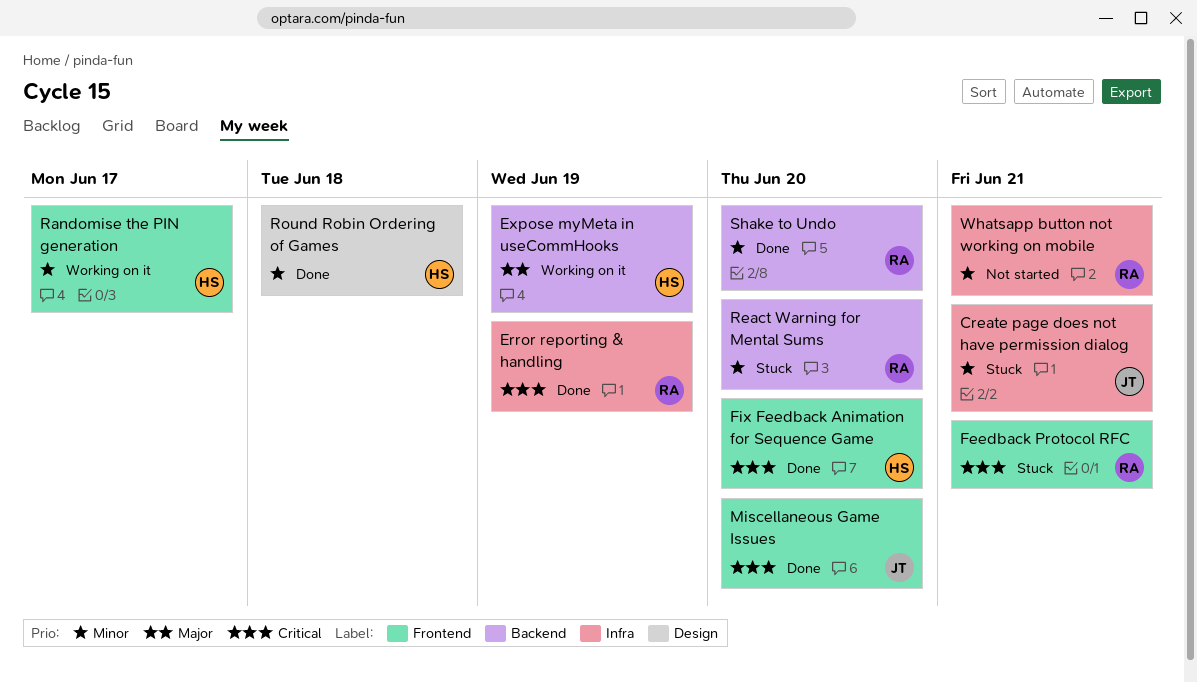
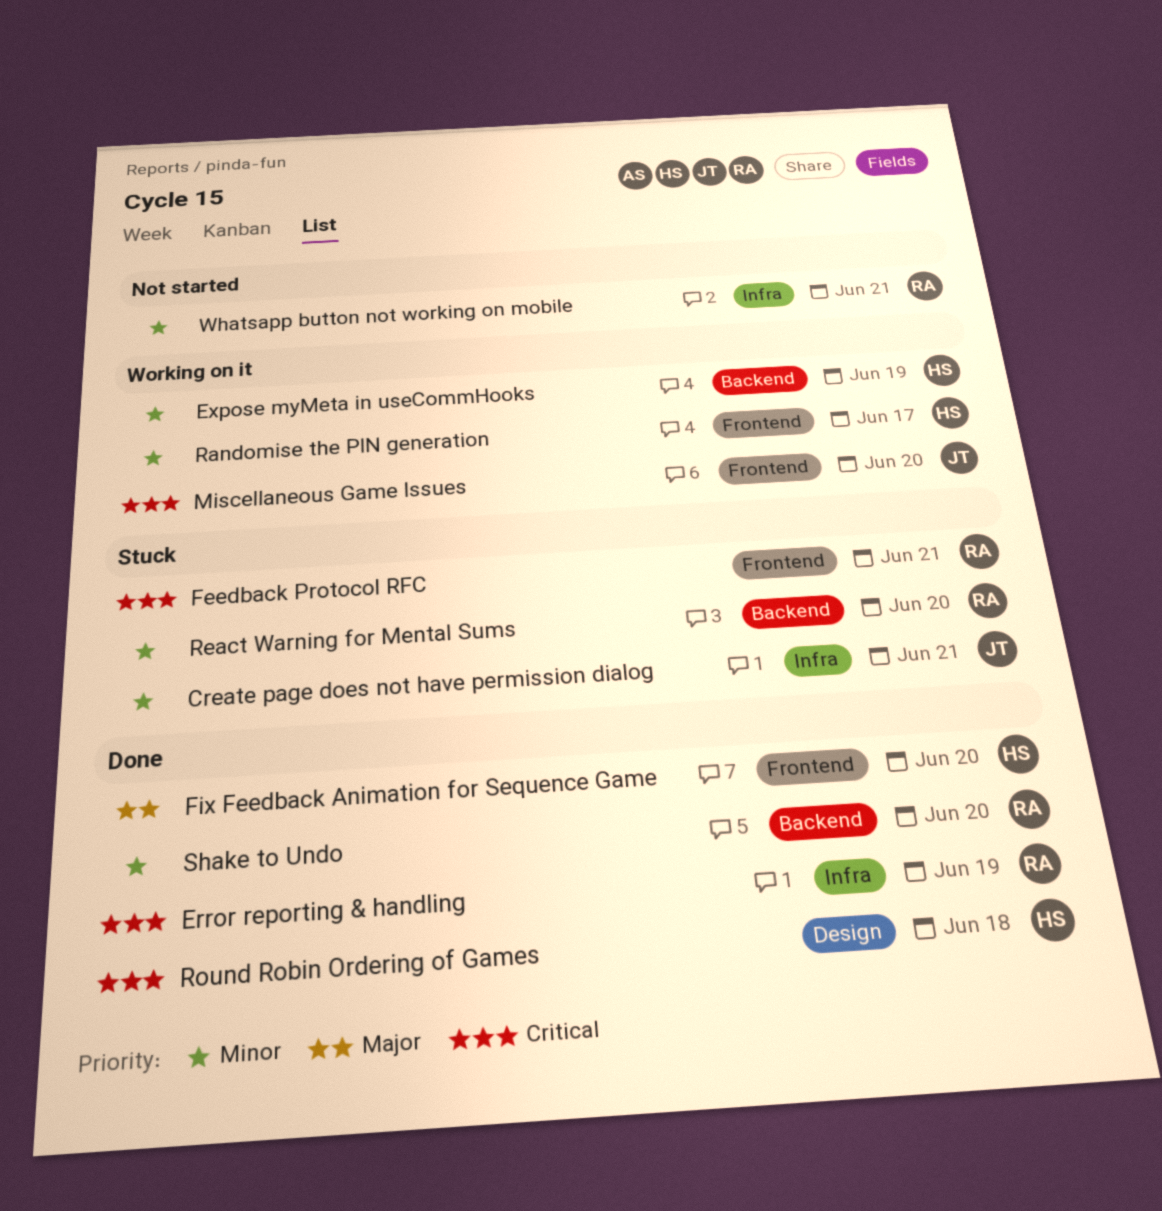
Expose myMeta in useCommHooks, priority: Major -> Minor
Fix Feedback Animation for Sequence Game, priority: Critical -> Major
Miscellaneous Game Issues, status: Done -> Working on it
Round Robin Ordering of Games, priority: Minor -> Critical

